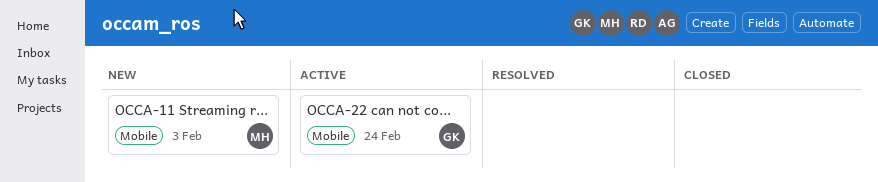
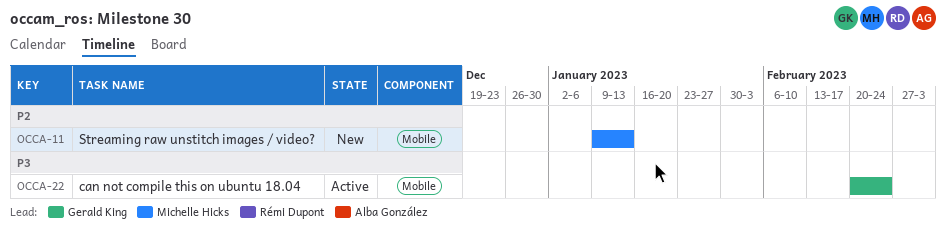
OCCA-11, due: Feb 3 -> Jan 13

